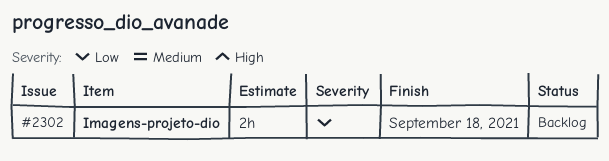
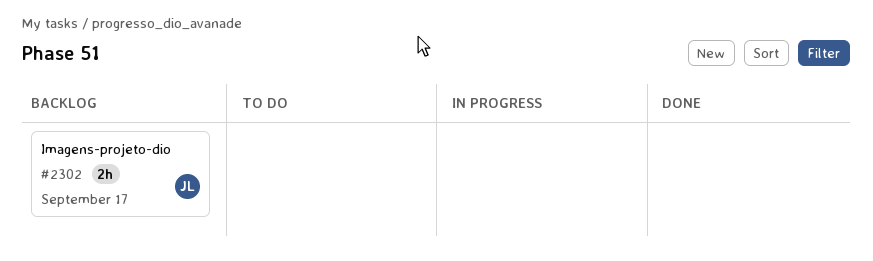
#2302, due: Sep 18 -> Sep 17

